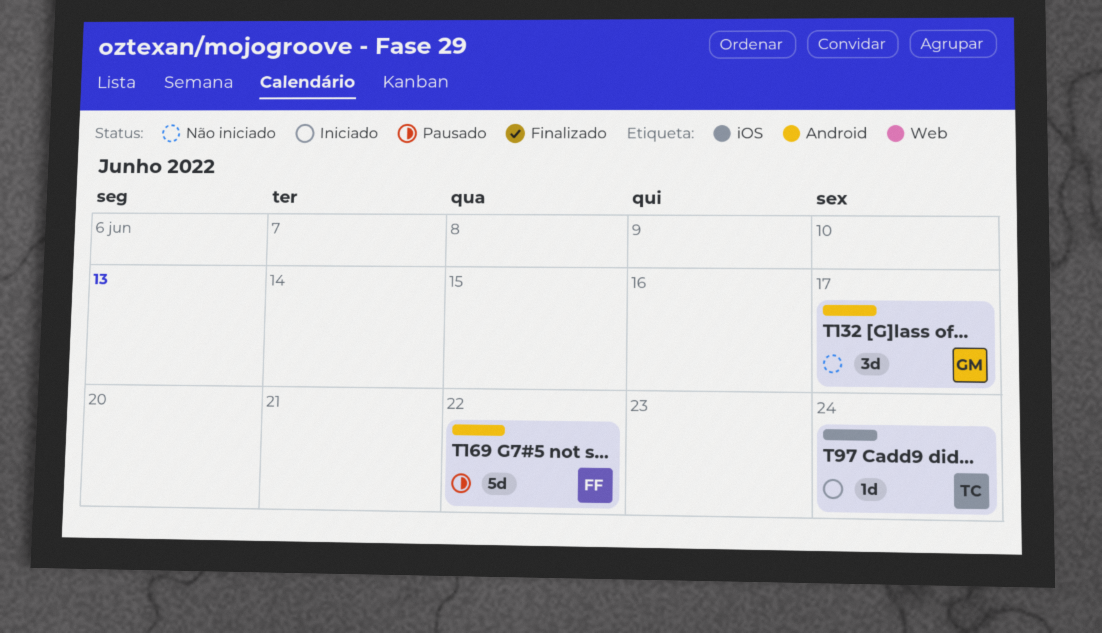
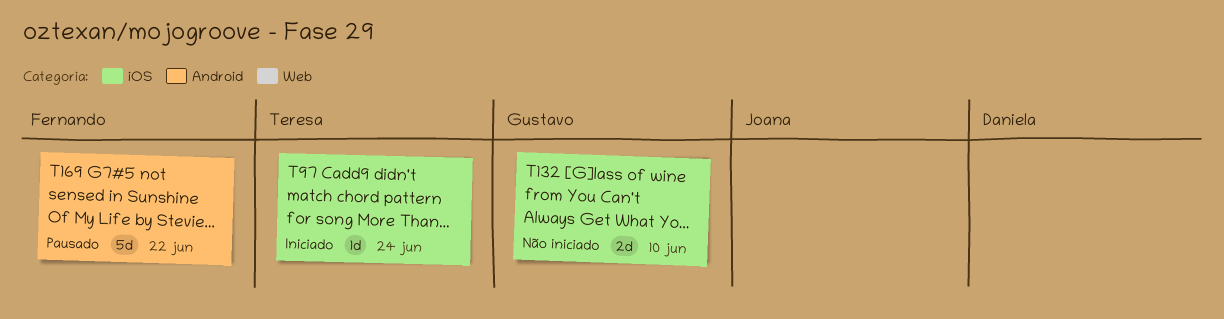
T132, label: Android -> iOS
T132, estimate: 3d -> 2d
T132, due: Jun 17 -> Jun 10

